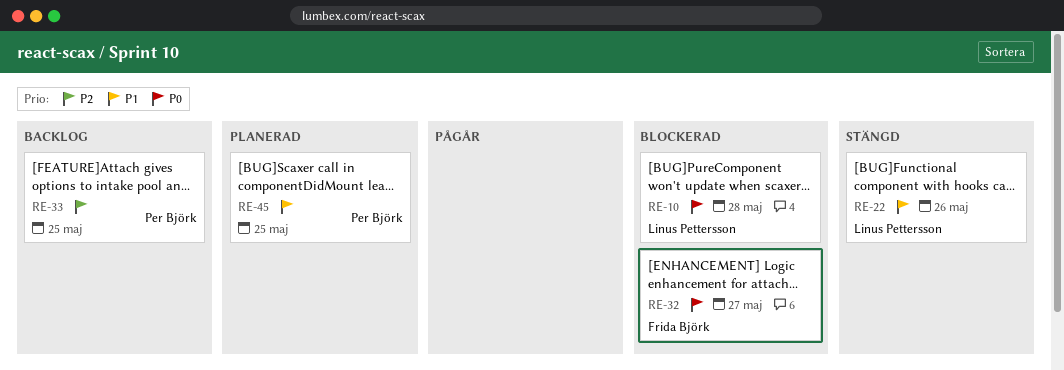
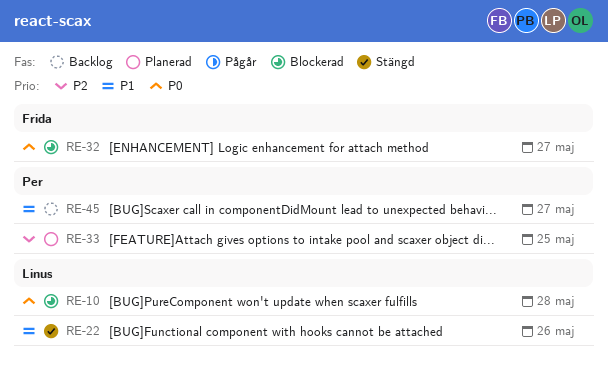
RE-33, status: Backlog -> Planerad
RE-45, status: Planerad -> Backlog
RE-45, due: May 25 -> May 27

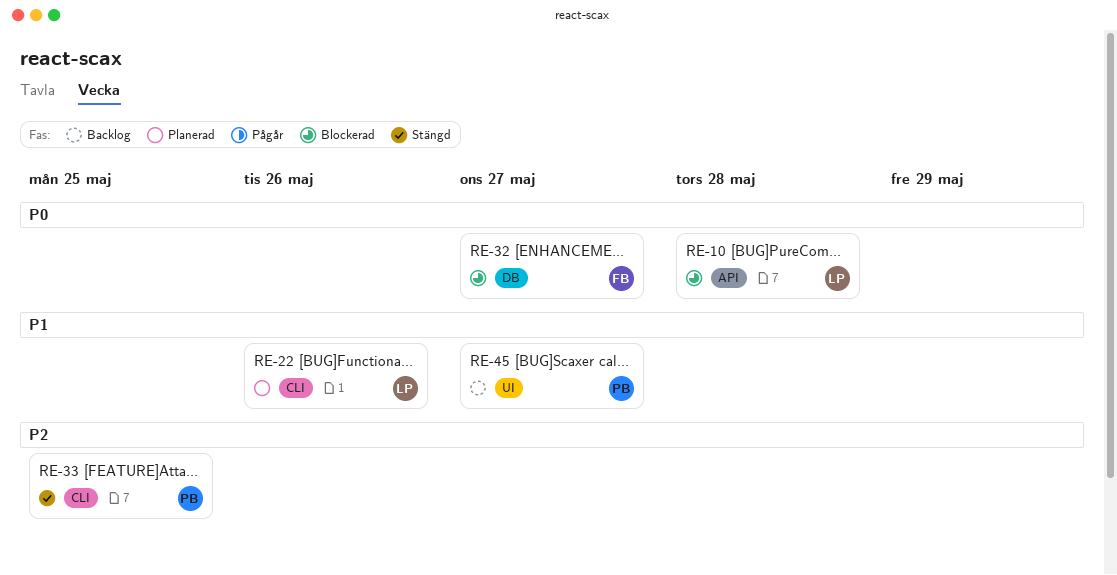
RE-22, status: Stängd -> Planerad
RE-33, status: Planerad -> Stängd

